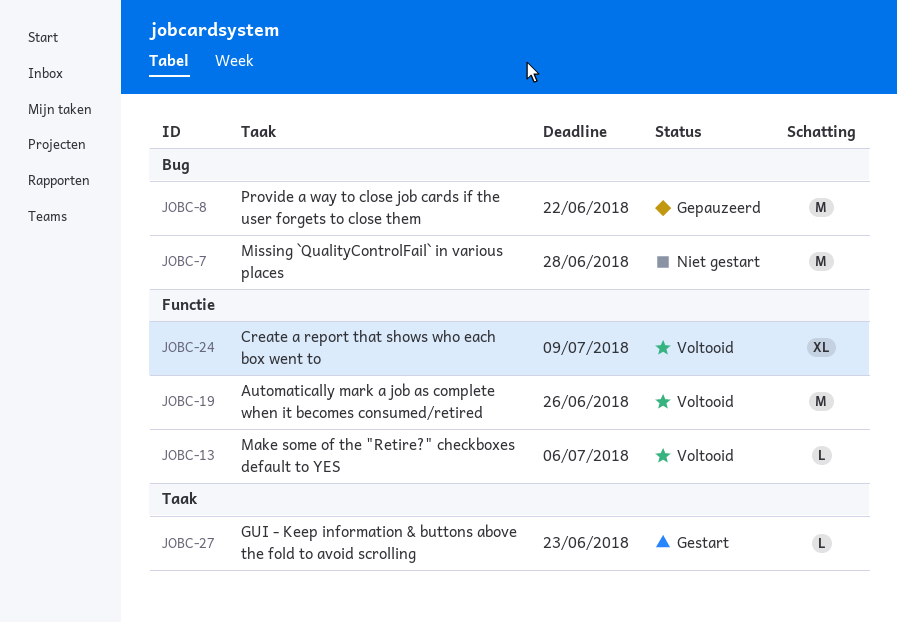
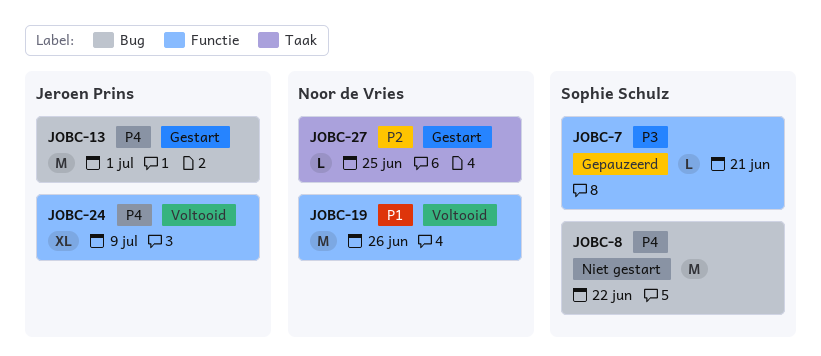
JOBC-7, status: Niet gestart -> Gepauzeerd
JOBC-7, label: Bug -> Functie
JOBC-7, estimate: M -> L
JOBC-7, due: Jun 28 -> Jun 21
JOBC-8, status: Gepauzeerd -> Niet gestart
JOBC-13, status: Voltooid -> Gestart
JOBC-13, label: Functie -> Bug
JOBC-13, estimate: L -> M
JOBC-13, due: Jul 6 -> Jul 1
JOBC-27, due: Jun 23 -> Jun 25

